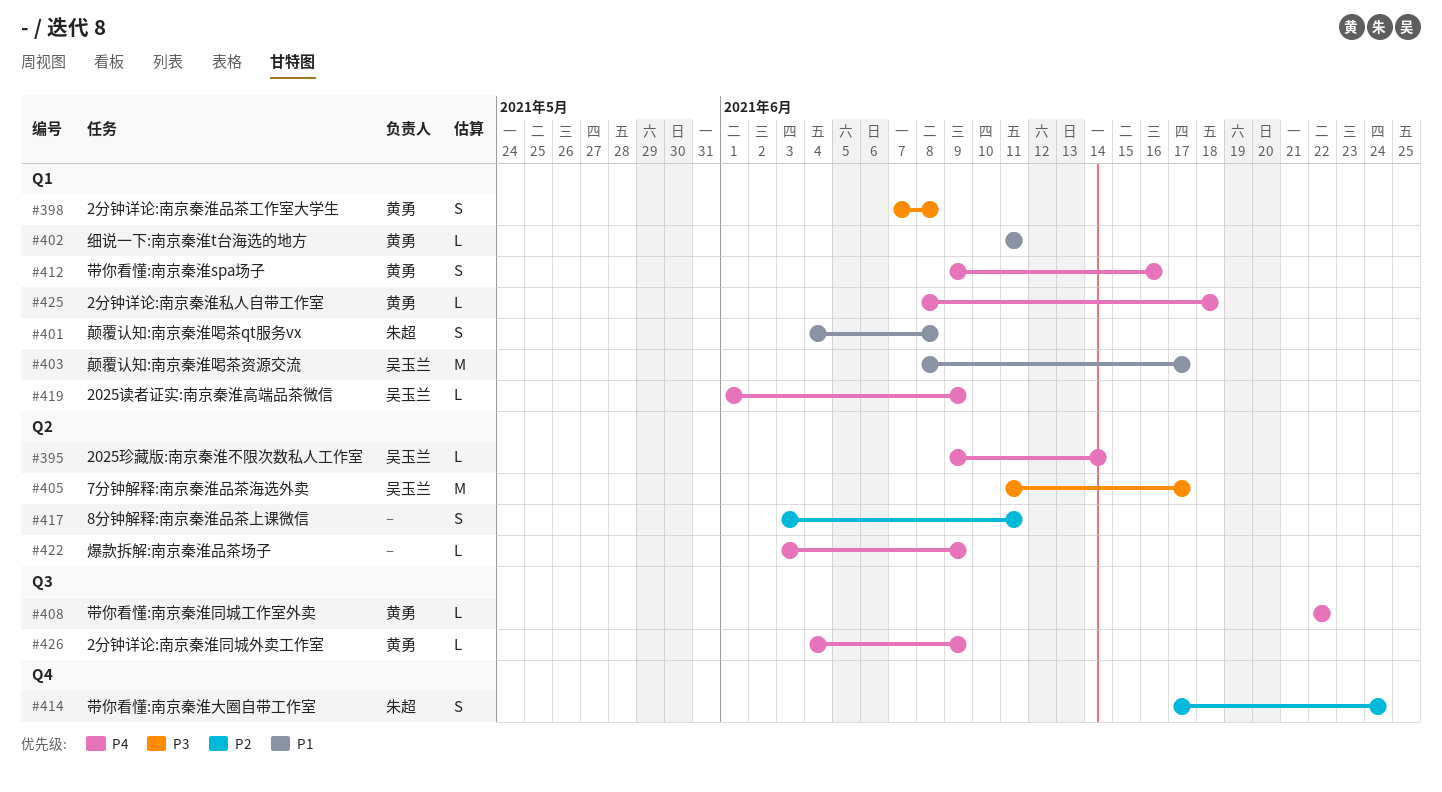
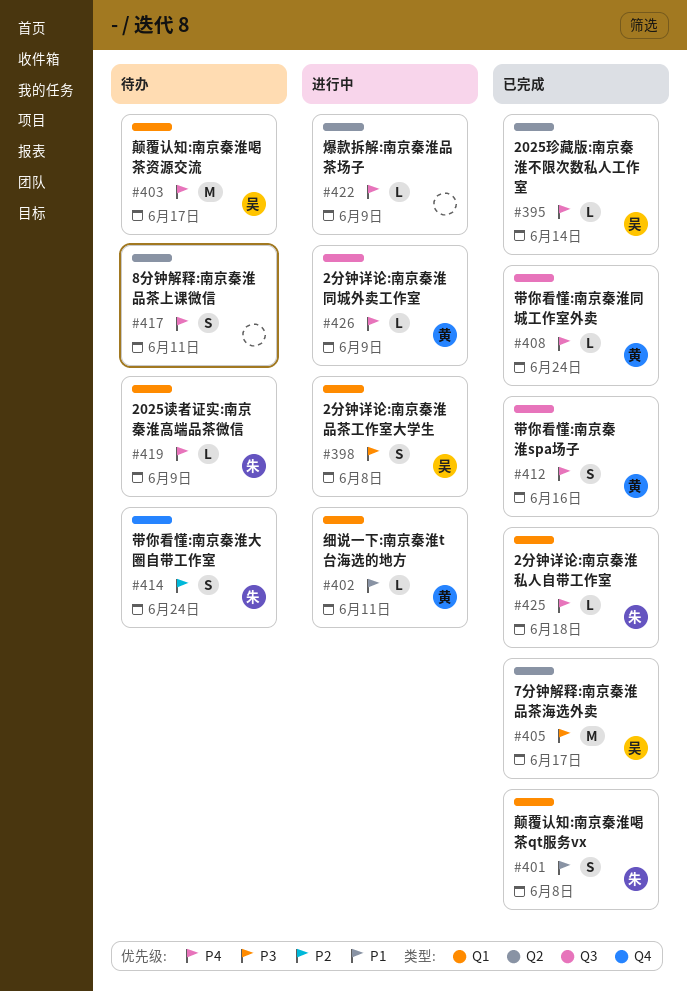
#398, owner: 黄勇 -> 吴玉兰
#403, priority: P1 -> P4
#408, due: Jun 22 -> Jun 24
#412, label: Q1 -> Q3
#417, priority: P2 -> P4
#419, owner: 吴玉兰 -> 朱超
#425, owner: 黄勇 -> 朱超

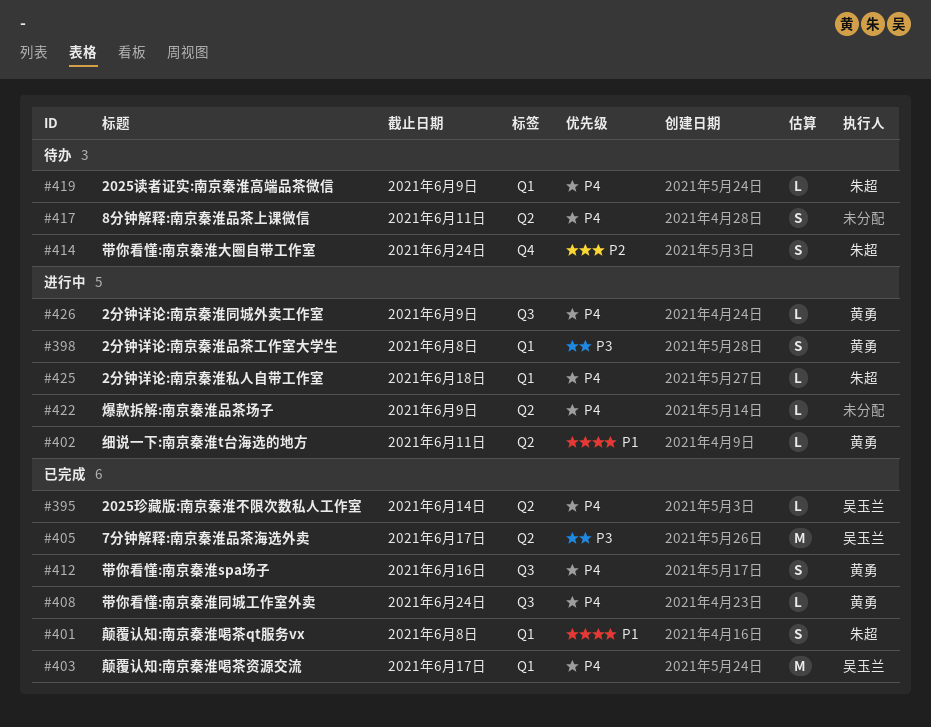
#398, owner: 吴玉兰 -> 黄勇
#402, label: Q1 -> Q2
#403, status: 待办 -> 已完成
#425, status: 已完成 -> 进行中

